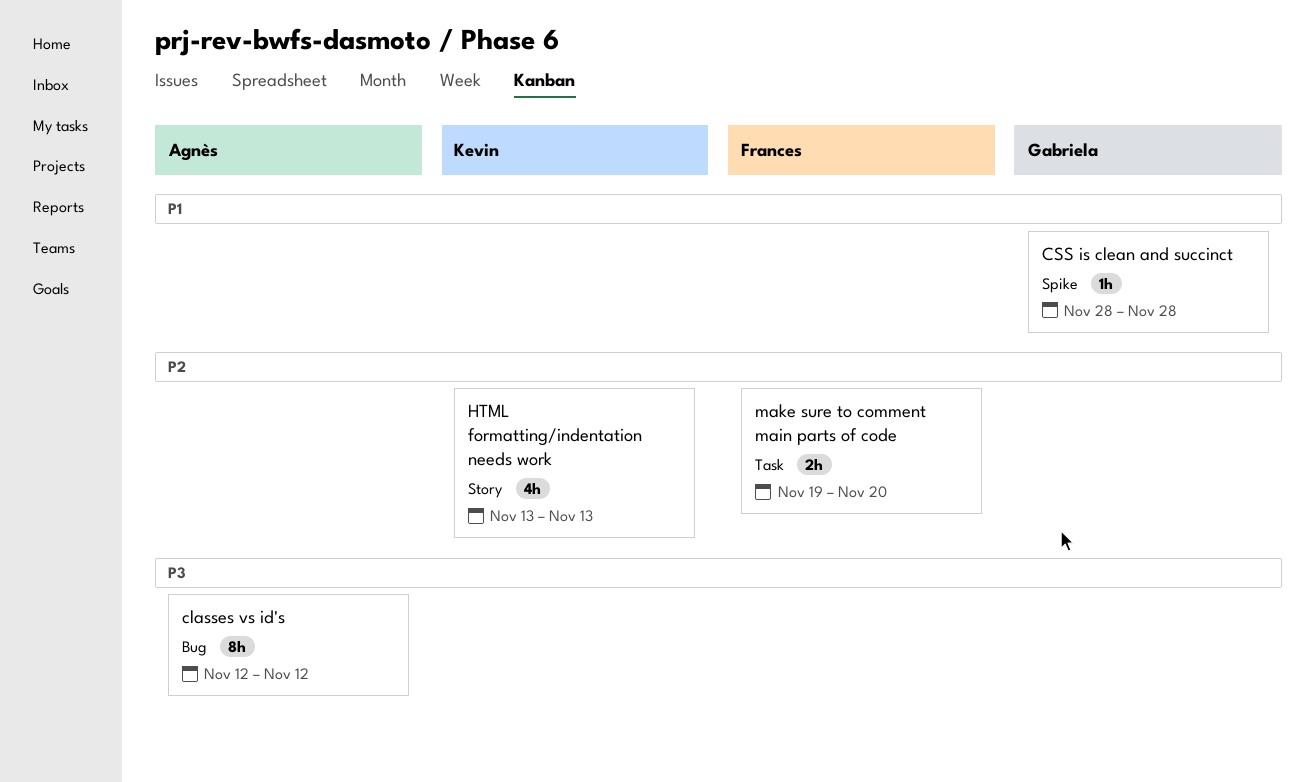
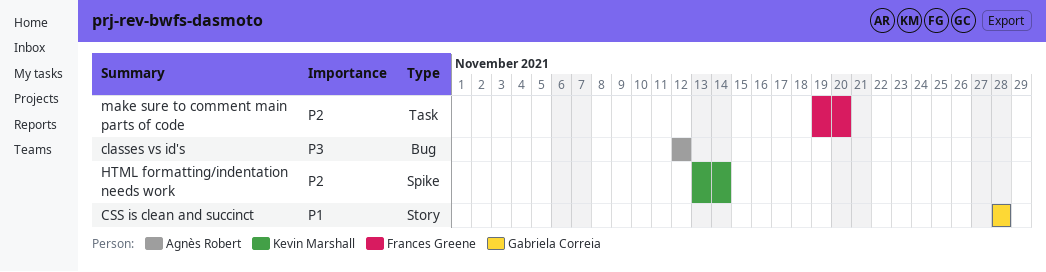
CSS is clean and succinct, label: Spike -> Story
HTML formatting/indentation needs work, label: Story -> Spike
HTML formatting/indentation needs work, due: Nov 13 -> Nov 14

